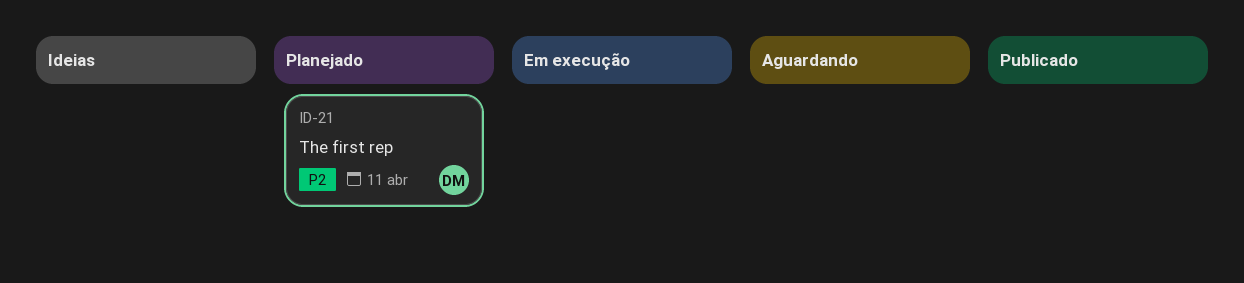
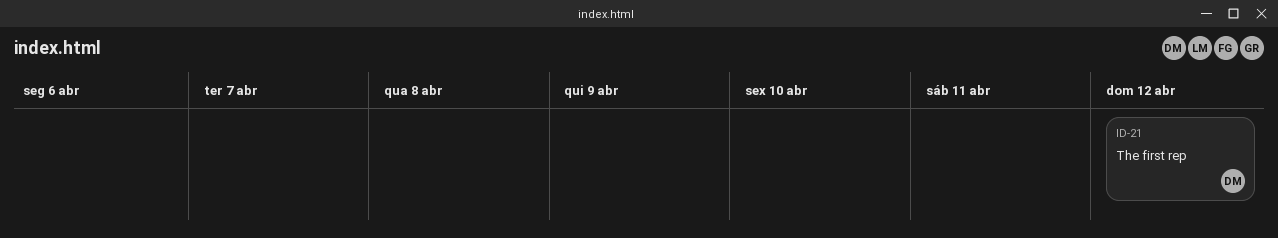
ID-21, due: Apr 11 -> Apr 12

